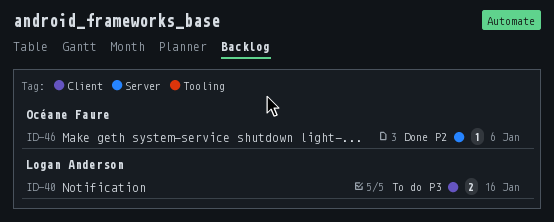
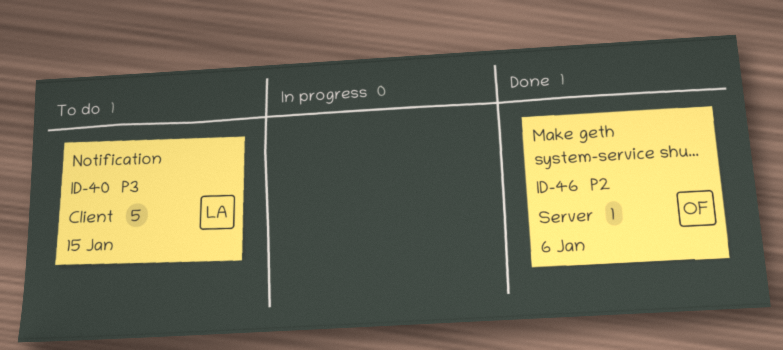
ID-40, estimate: 2 -> 5
ID-40, due: Jan 16 -> Jan 15

